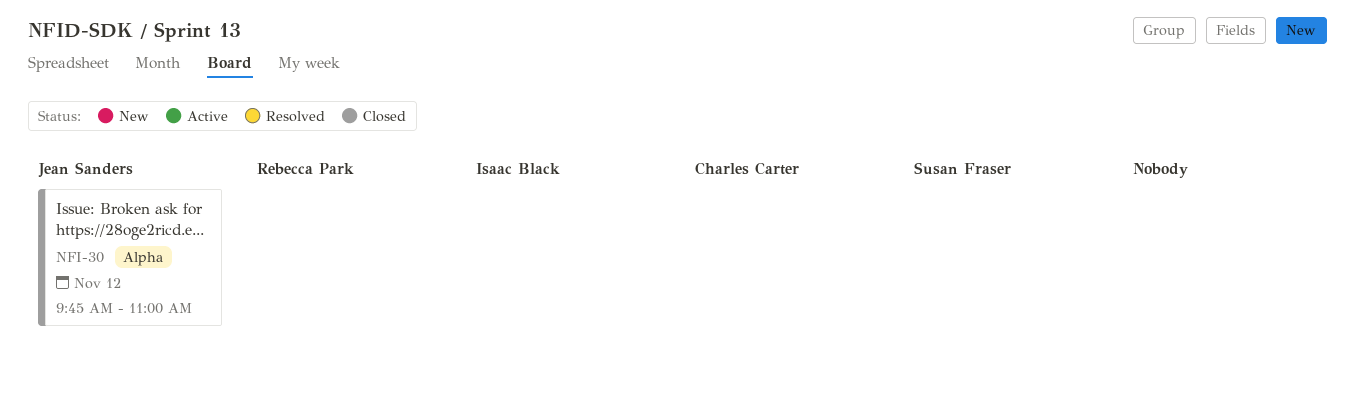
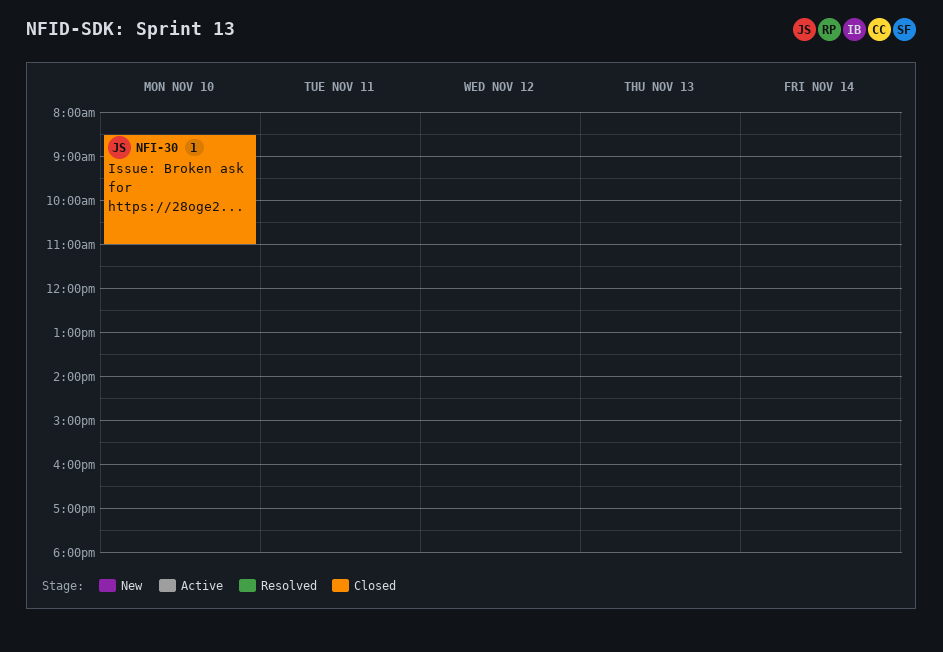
NFI-30, day: Nov 12 -> Nov 10
NFI-30, begins: 09:45 -> 08:30

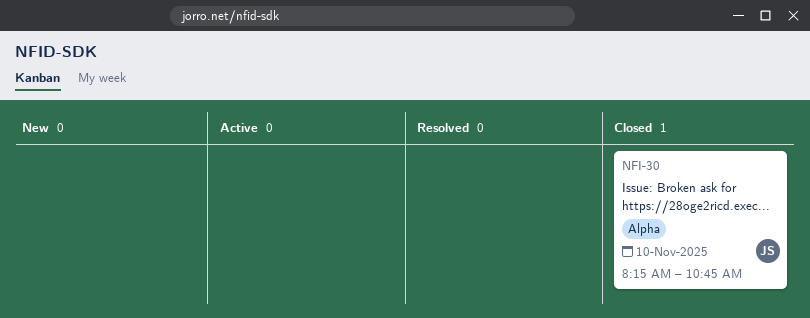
NFI-30, begins: 08:30 -> 08:15
NFI-30, ends: 11:00 -> 10:45

